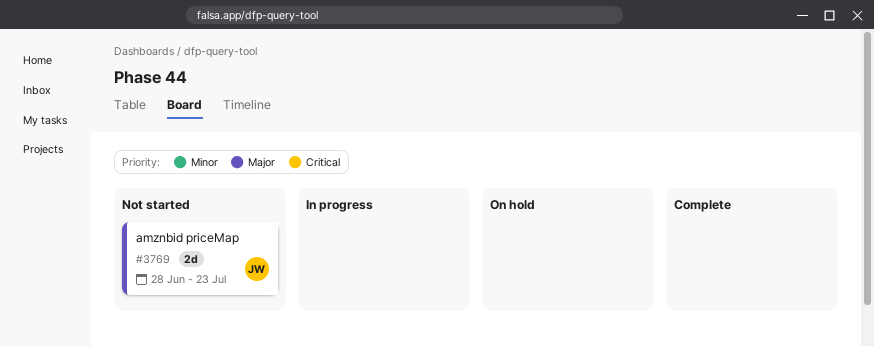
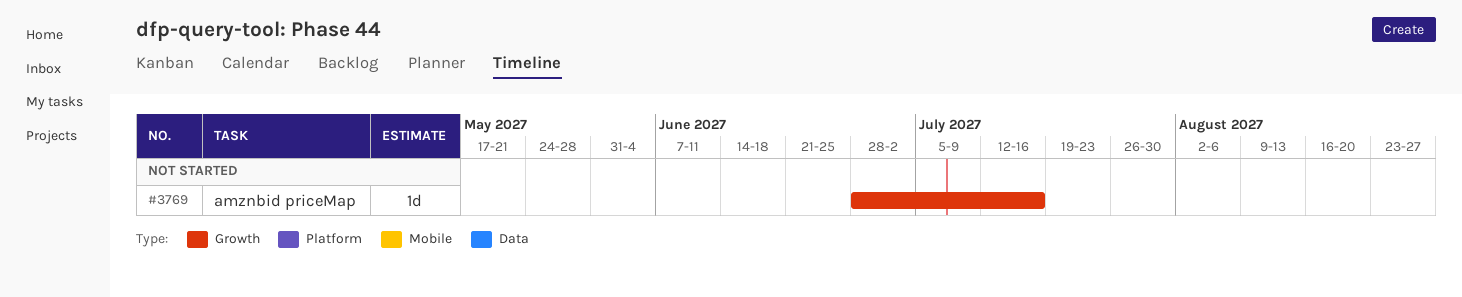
#3769, estimate: 2d -> 1d
#3769, due: Jul 23 -> Jul 16

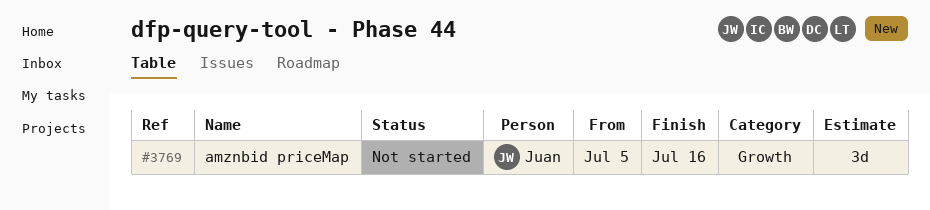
#3769, estimate: 1d -> 3d
#3769, start: Jun 28 -> Jul 5

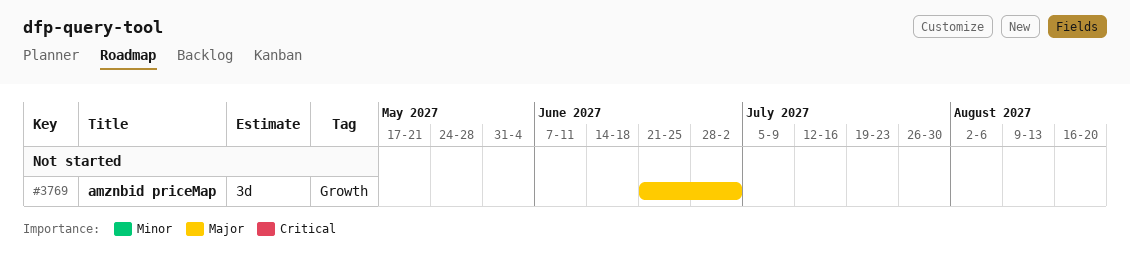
#3769, start: Jul 5 -> Jun 21
#3769, due: Jul 16 -> Jul 2

